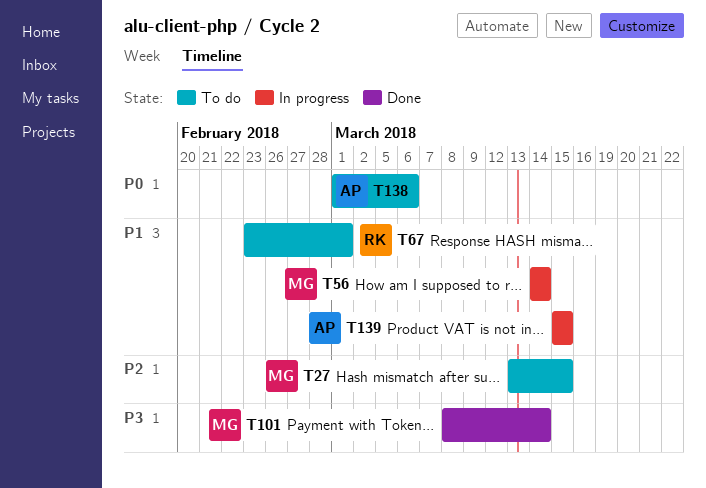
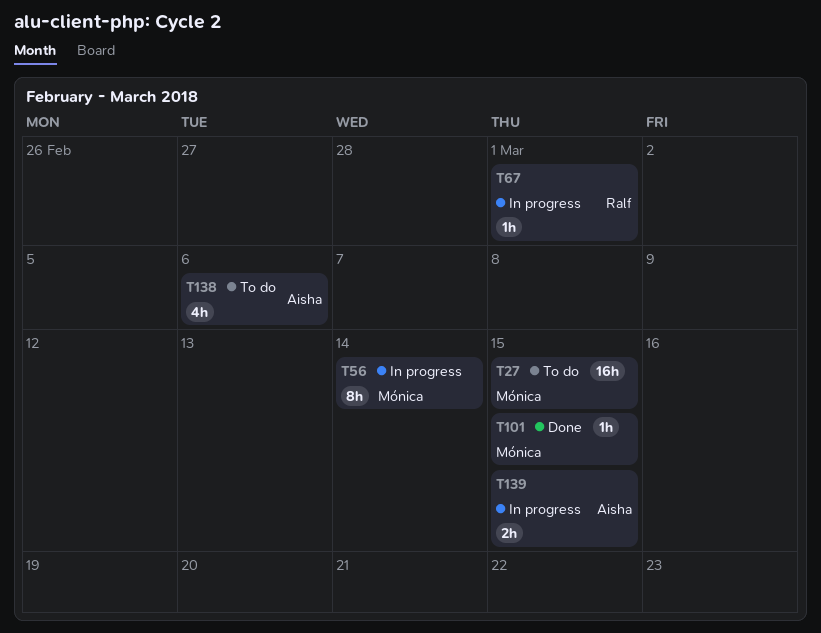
T67, status: To do -> In progress
T101, due: Mar 14 -> Mar 15

